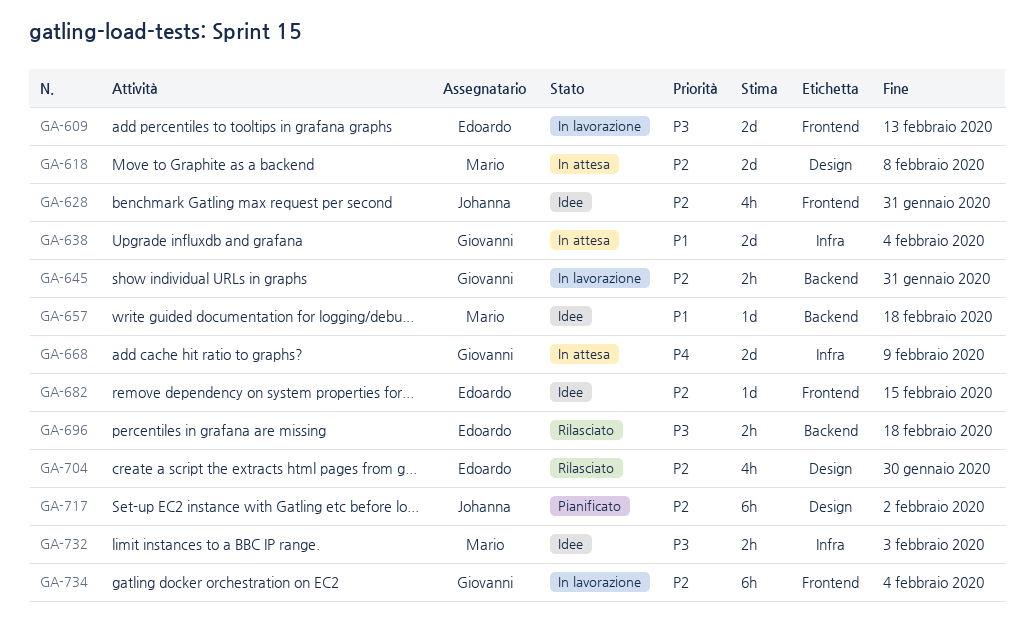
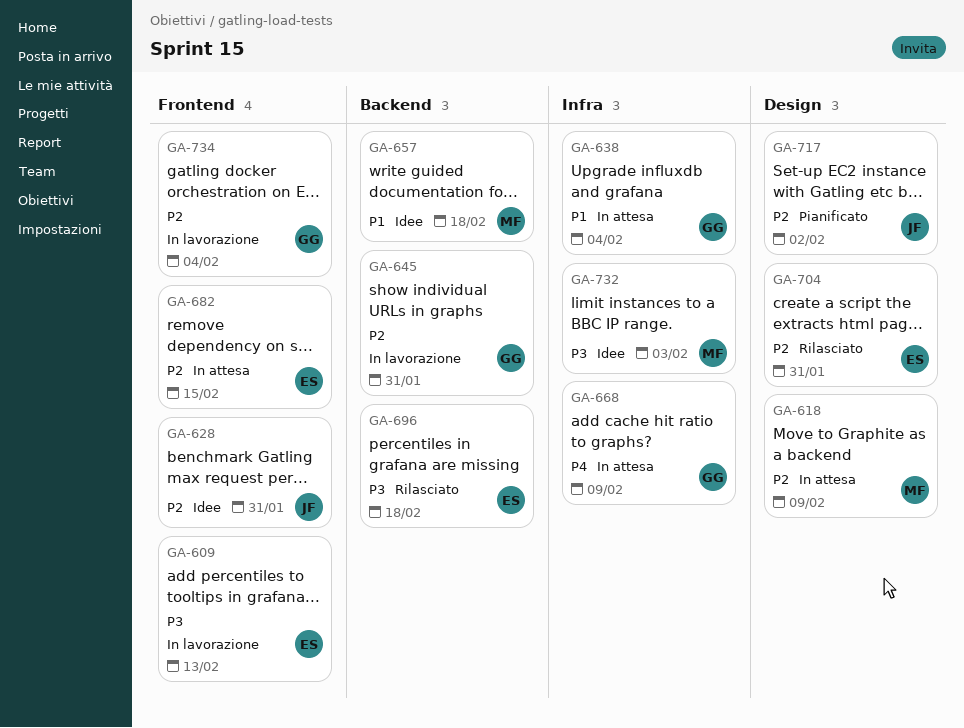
GA-618, due: Feb 8 -> Feb 9
GA-682, status: Idee -> In attesa
GA-704, due: Jan 30 -> Jan 31

